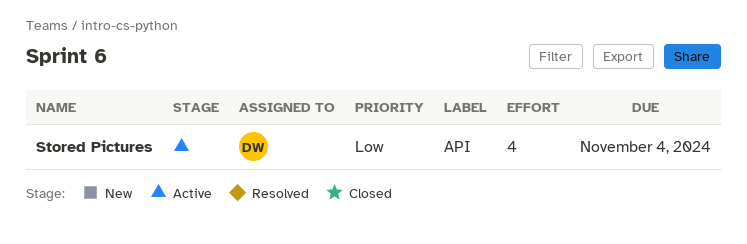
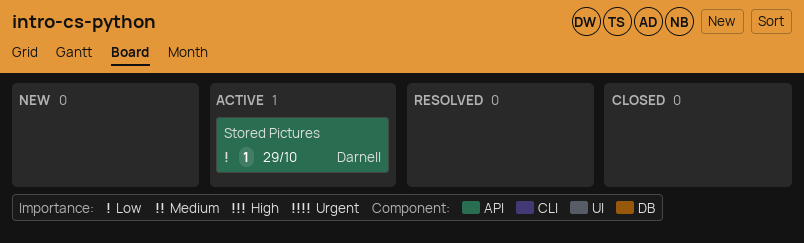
Stored Pictures, estimate: 4 -> 1
Stored Pictures, due: Nov 4 -> Oct 29

